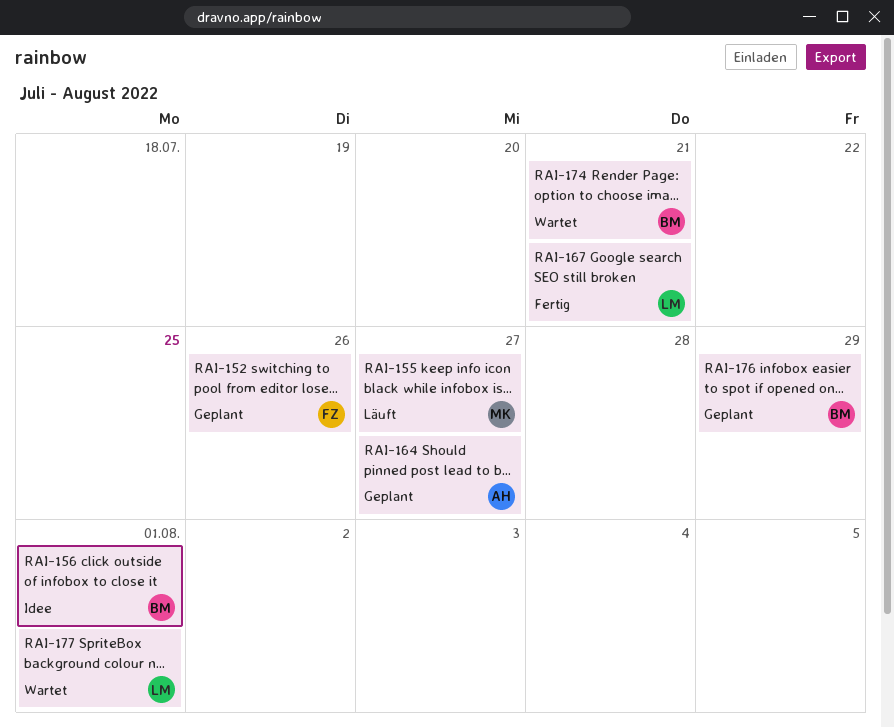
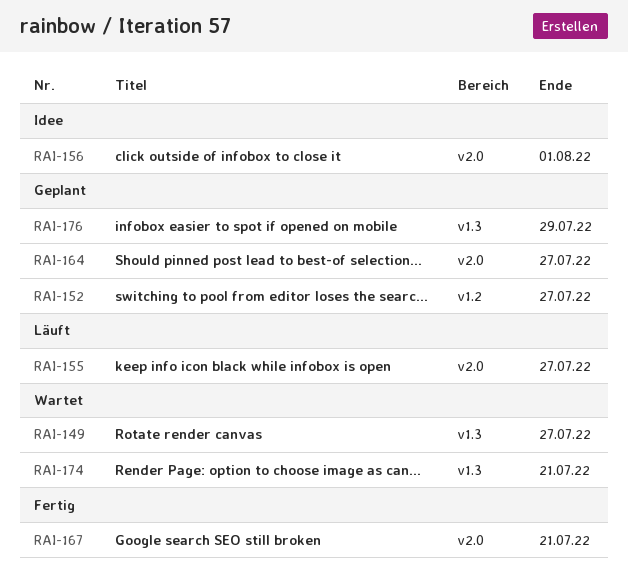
RAI-149: none -> present
RAI-152, due: Jul 26 -> Jul 27
RAI-177: present -> none

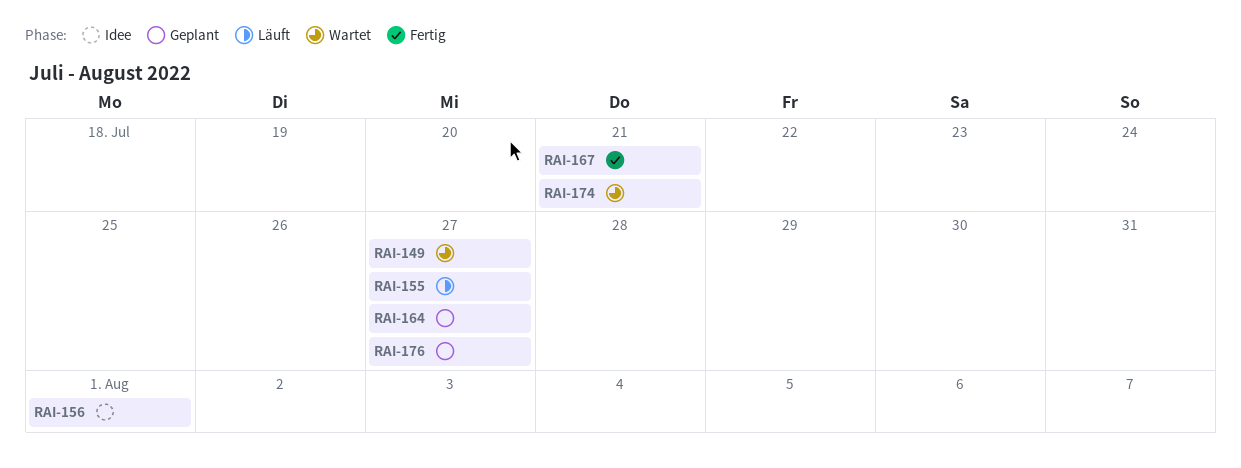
RAI-152: present -> none
RAI-176, due: Jul 29 -> Jul 27

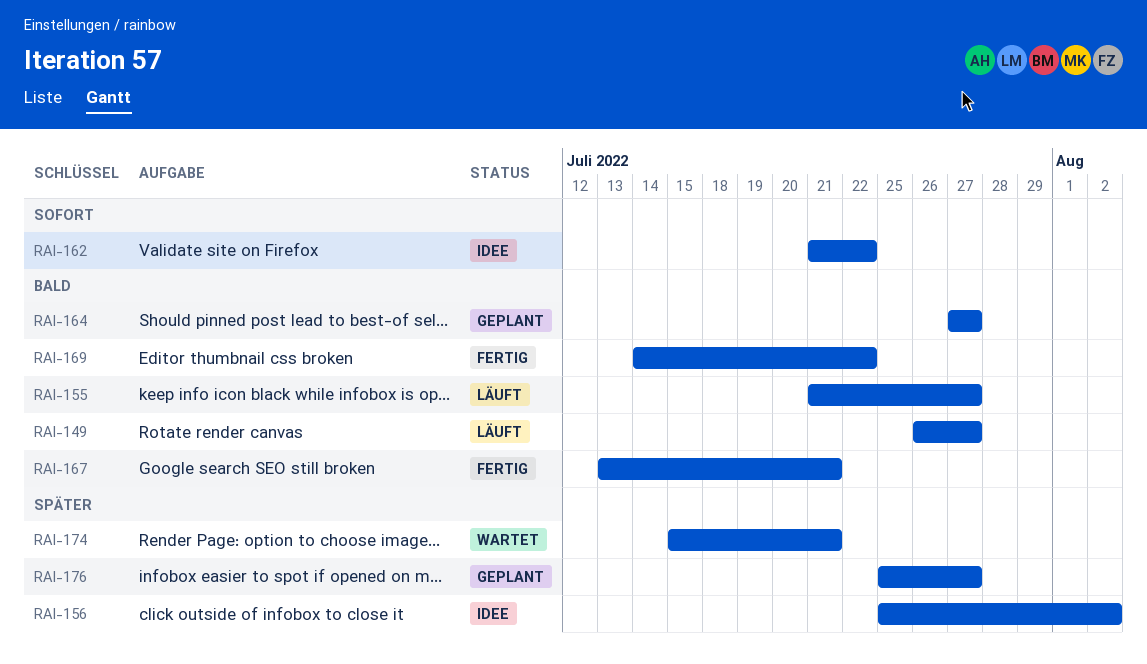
RAI-149, status: Wartet -> Läuft
RAI-156, due: Aug 1 -> Aug 2
RAI-162: none -> present
RAI-169: none -> present

